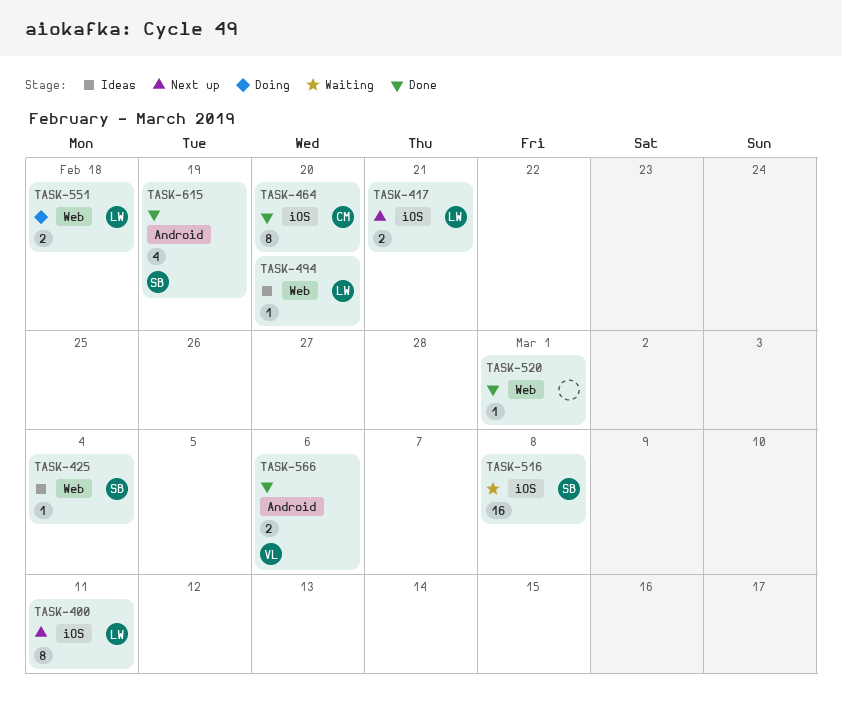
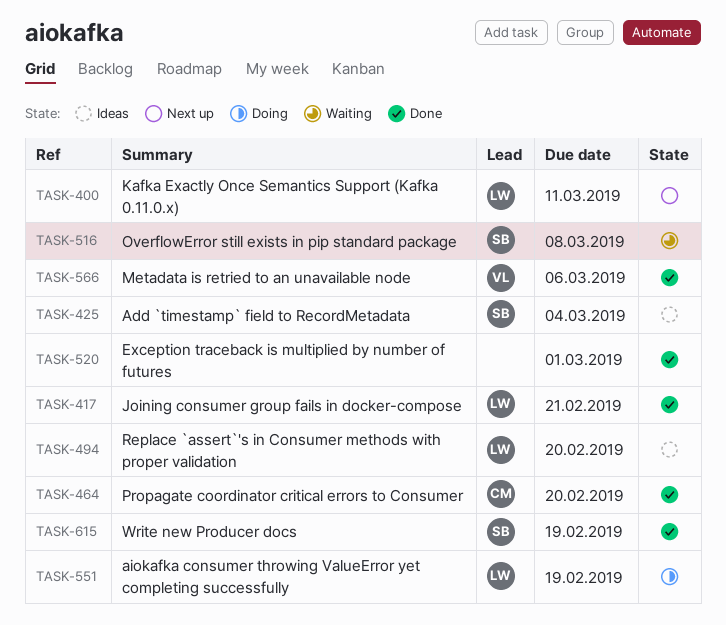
TASK-417, status: Next up -> Done
TASK-551, due: Feb 18 -> Feb 19

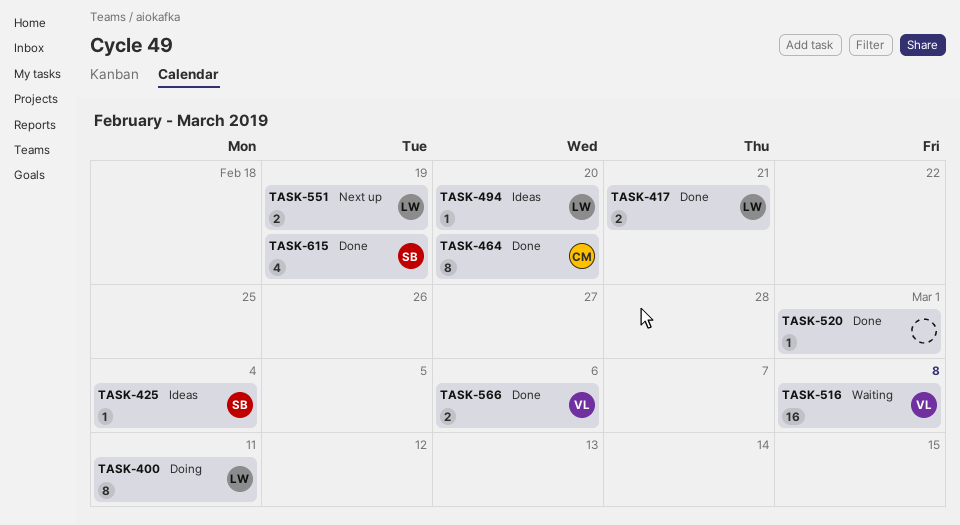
TASK-400, status: Next up -> Doing
TASK-516, owner: SB -> VL
TASK-551, status: Doing -> Next up

